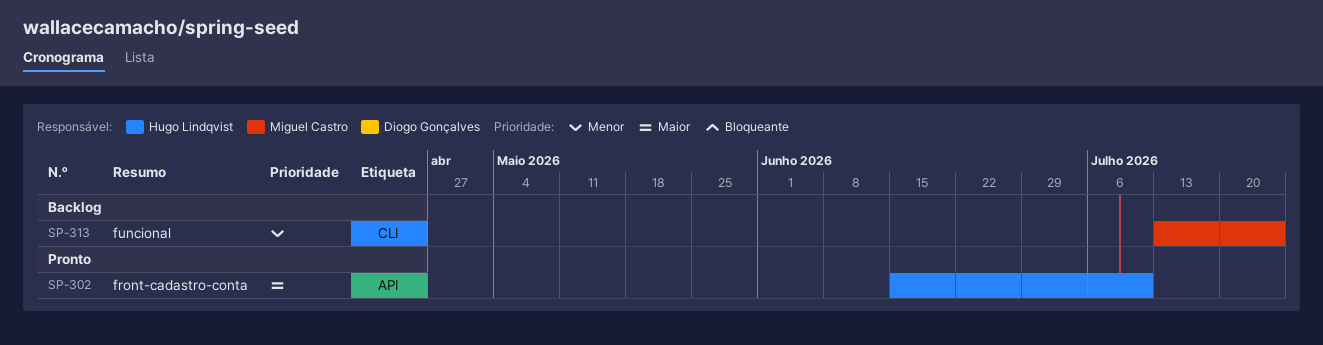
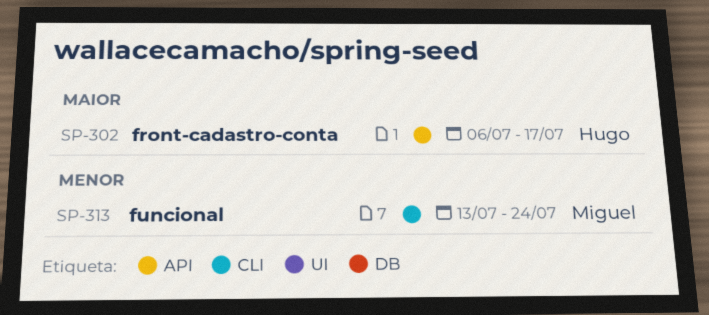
SP-302, start: Jun 15 -> Jul 6
SP-302, due: Jul 10 -> Jul 17

